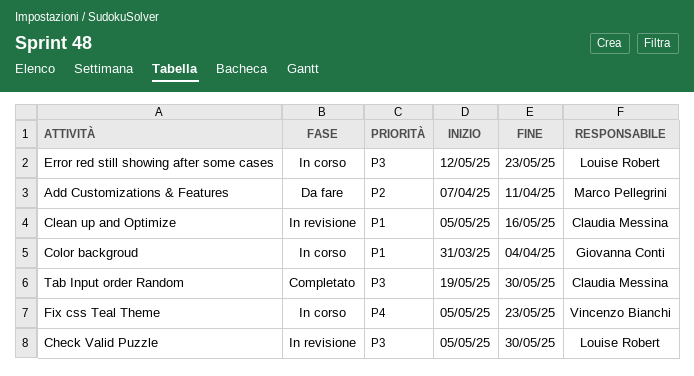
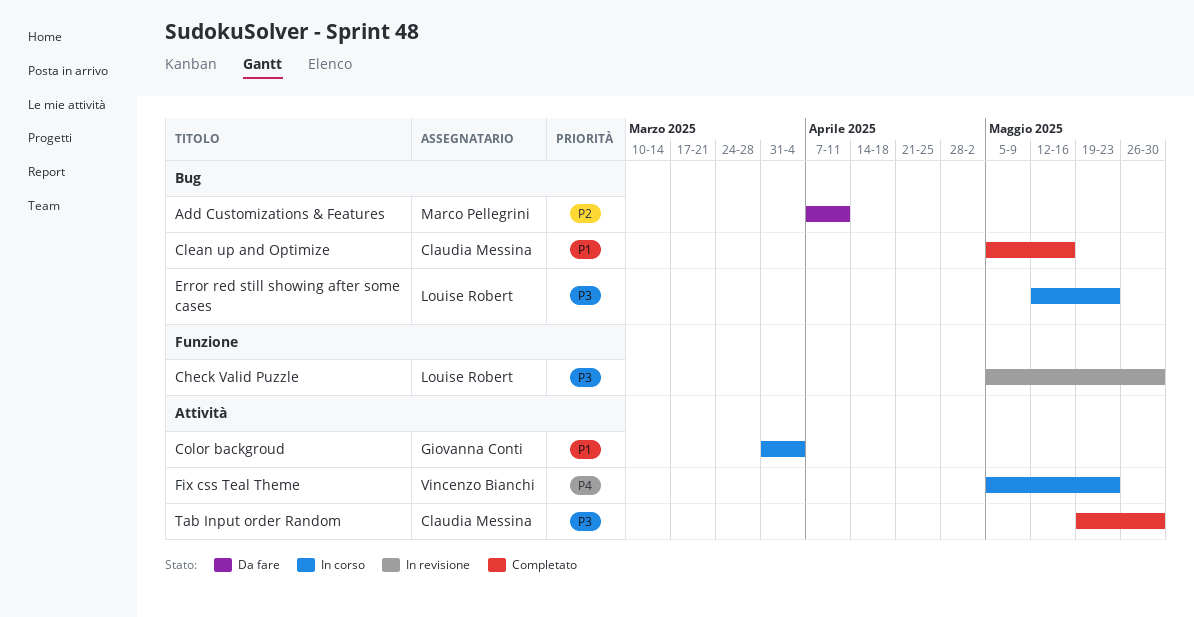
Clean up and Optimize, status: In revisione -> Completato

